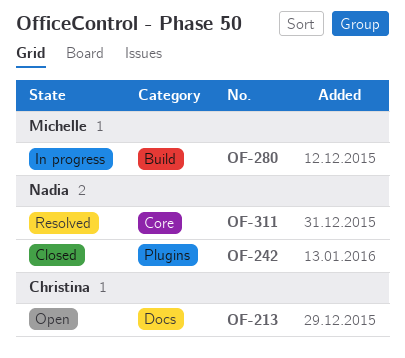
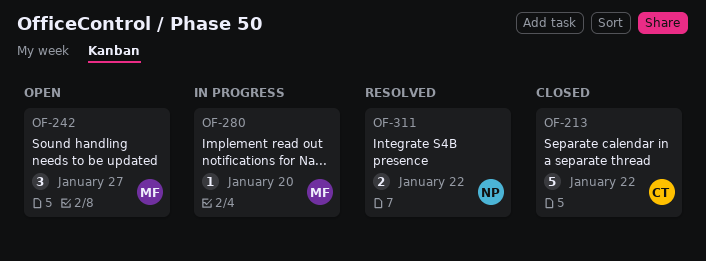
OF-213, status: Open -> Closed
OF-242, status: Closed -> Open
OF-242, owner: Nadia -> Michelle

